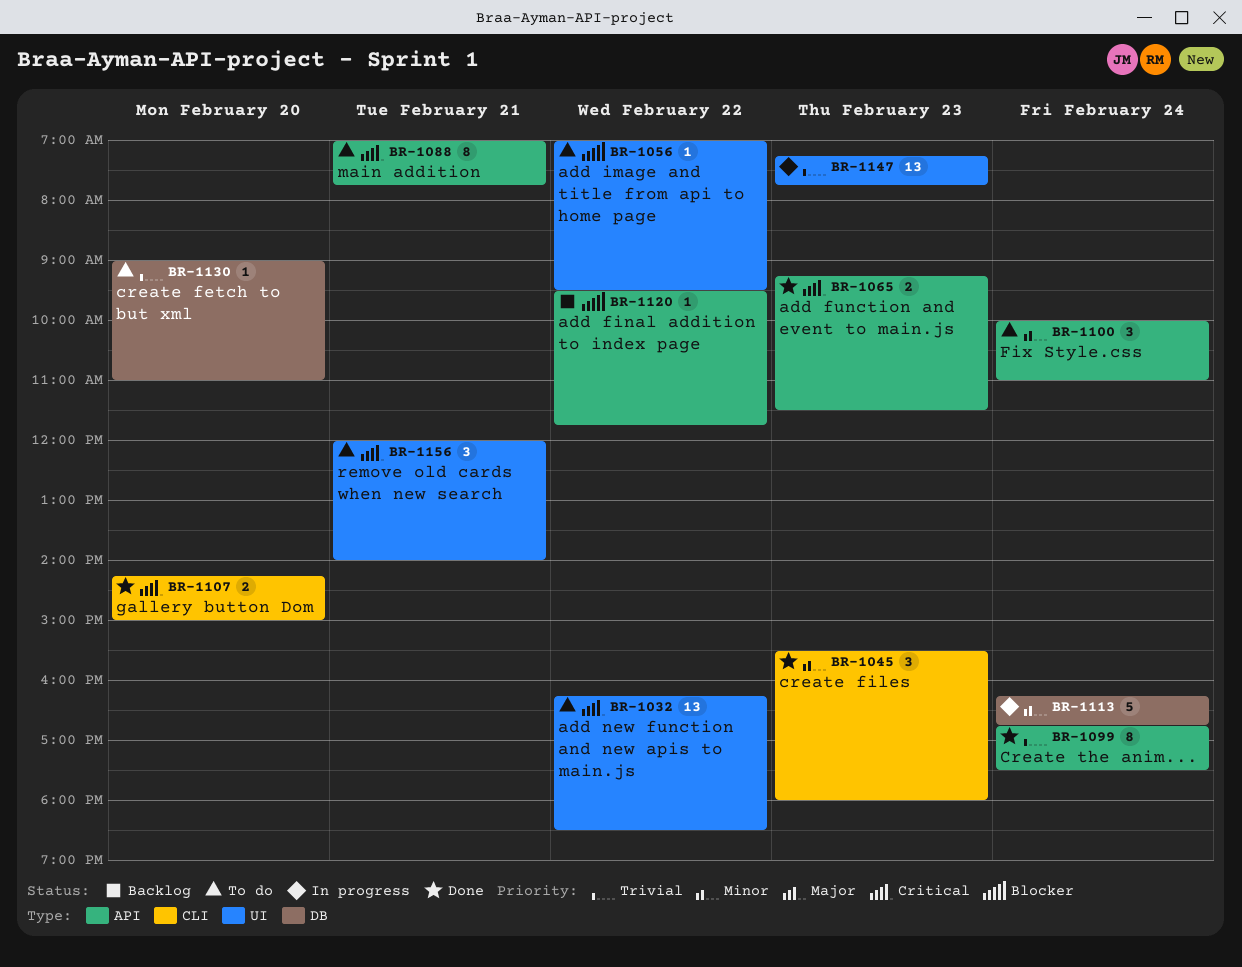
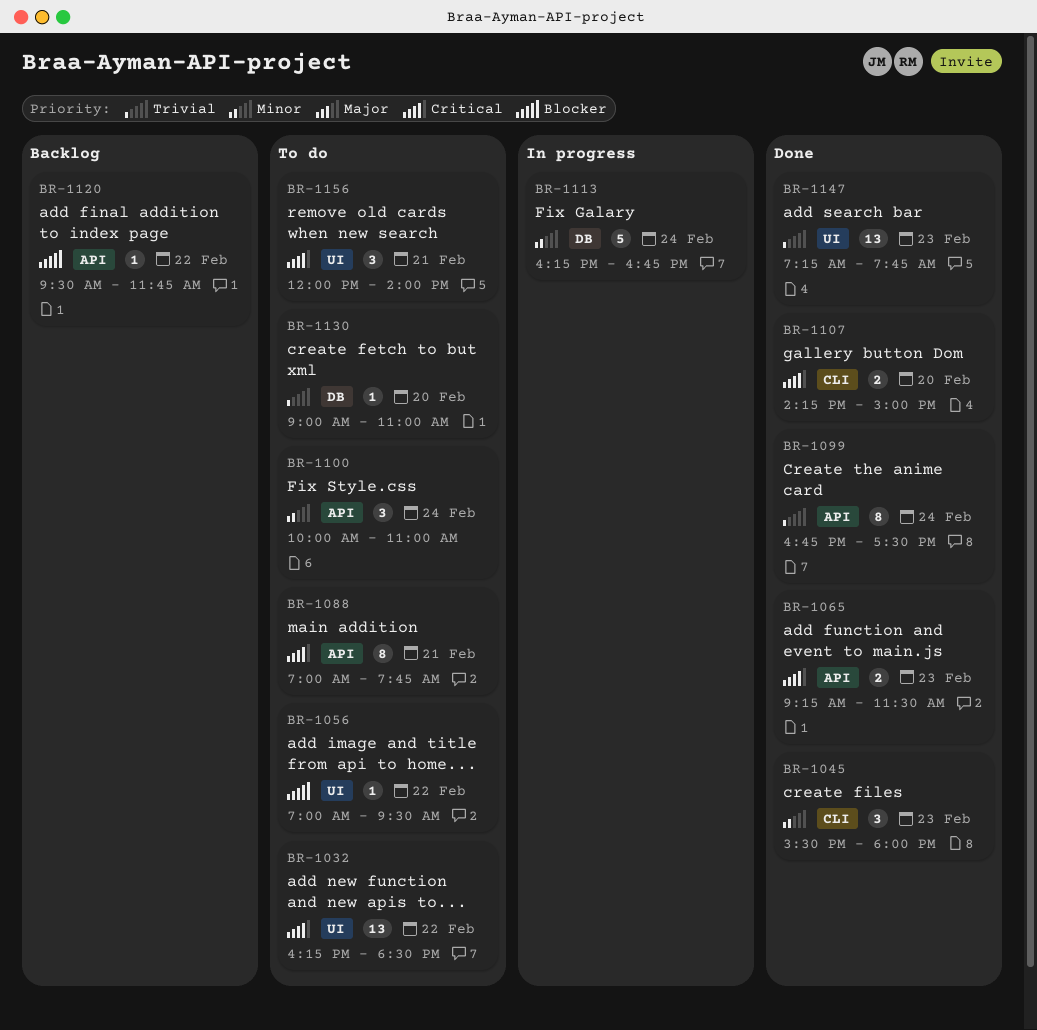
BR-1147, status: In progress -> Done

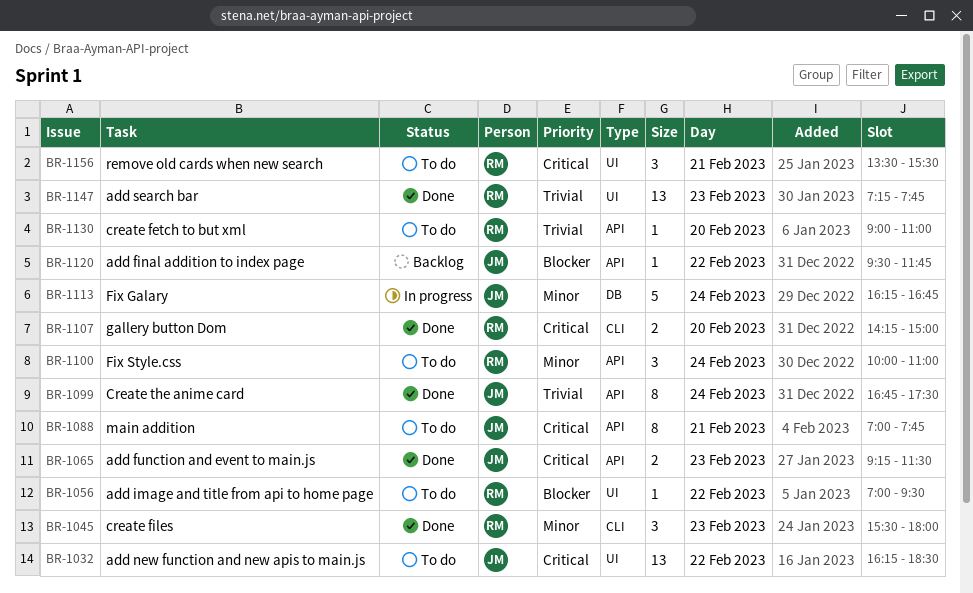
BR-1130, label: DB -> API
BR-1156, begins: 12:00 -> 13:30
BR-1156, ends: 14:00 -> 15:30

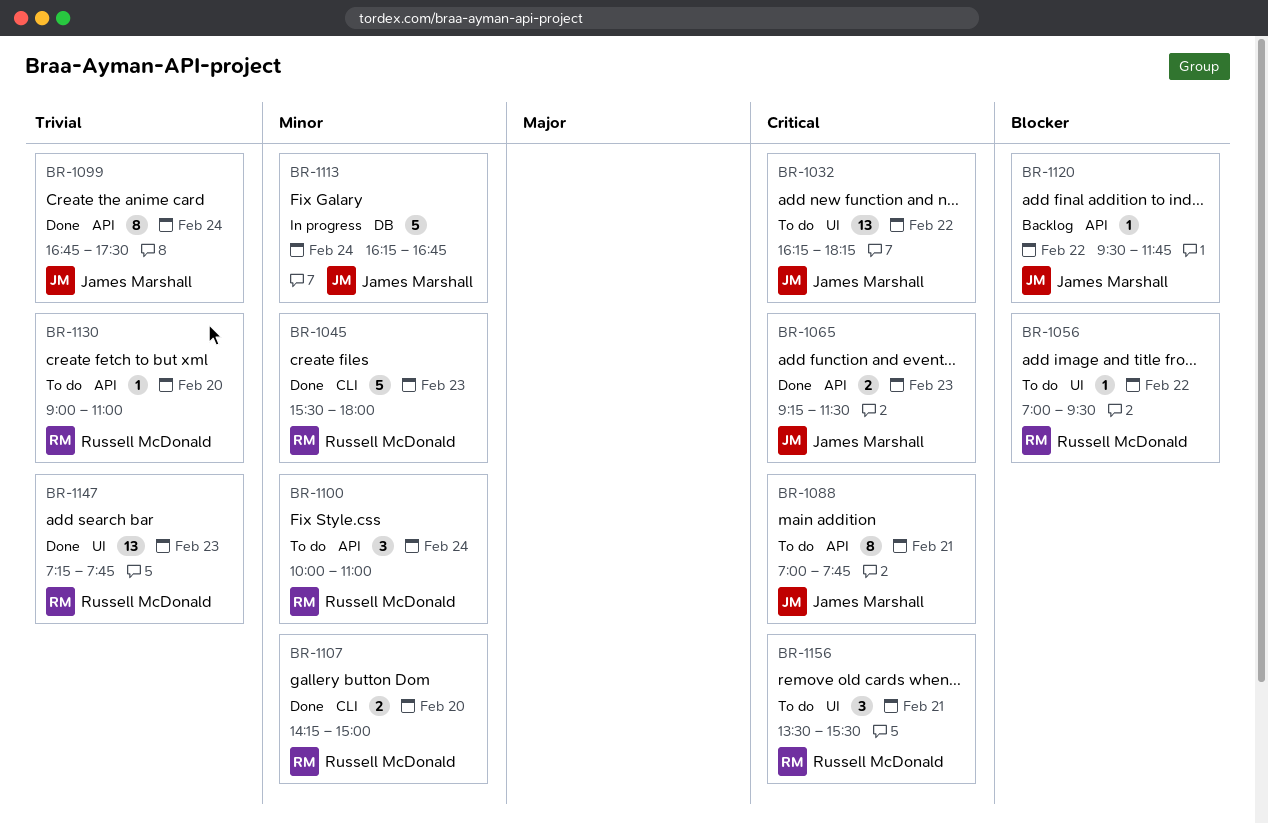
BR-1032, ends: 18:30 -> 18:15
BR-1045, estimate: 3 -> 5
BR-1107, priority: Critical -> Minor

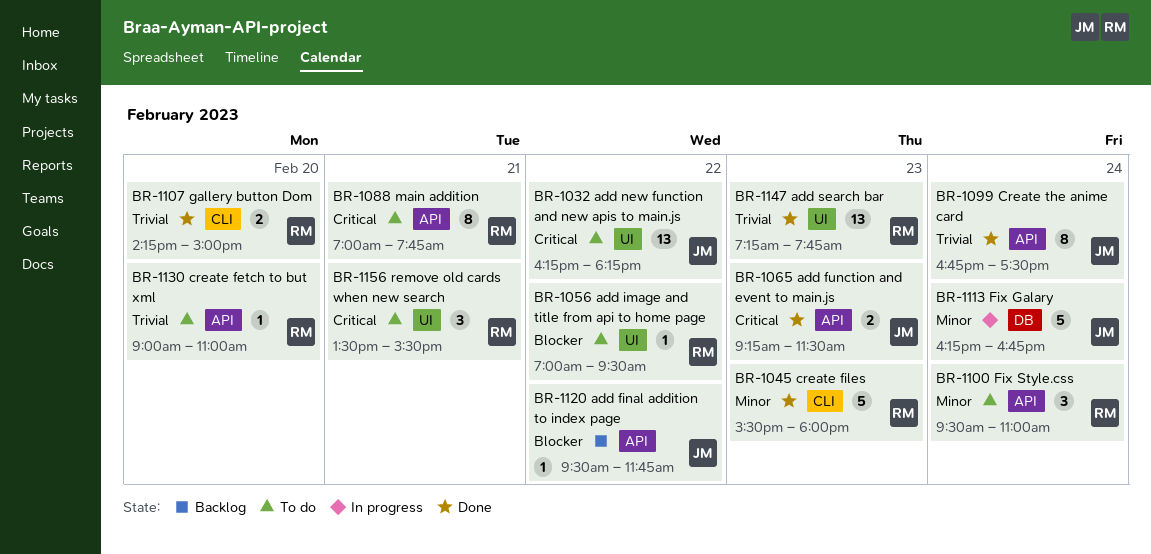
BR-1088, owner: James Marshall -> Russell McDonald
BR-1100, begins: 10:00 -> 09:30
BR-1107, priority: Minor -> Trivial

